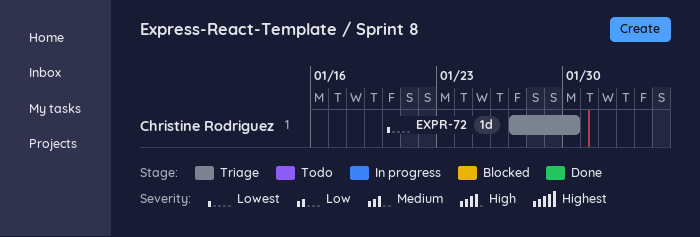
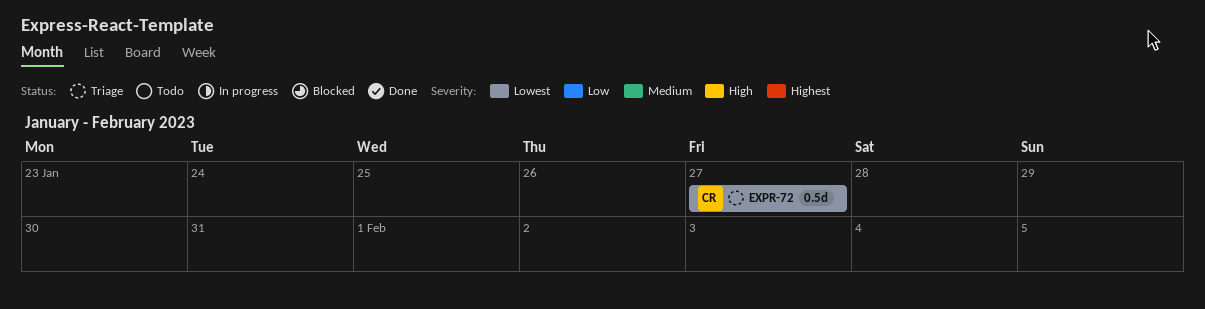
EXPR-72, estimate: 1d -> 0.5d
EXPR-72, due: Jan 30 -> Jan 27

